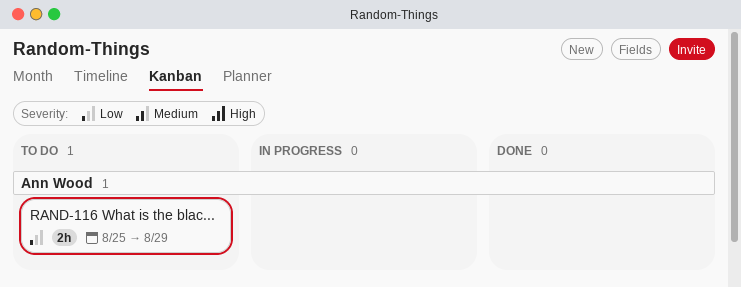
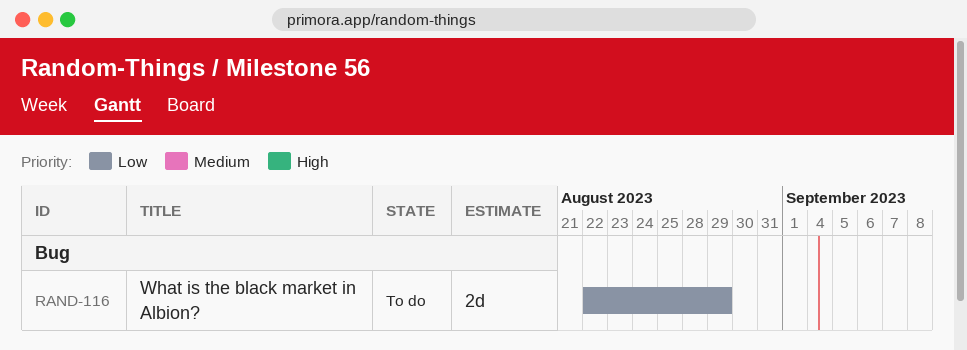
RAND-116, estimate: 2h -> 2d
RAND-116, start: Aug 25 -> Aug 22

